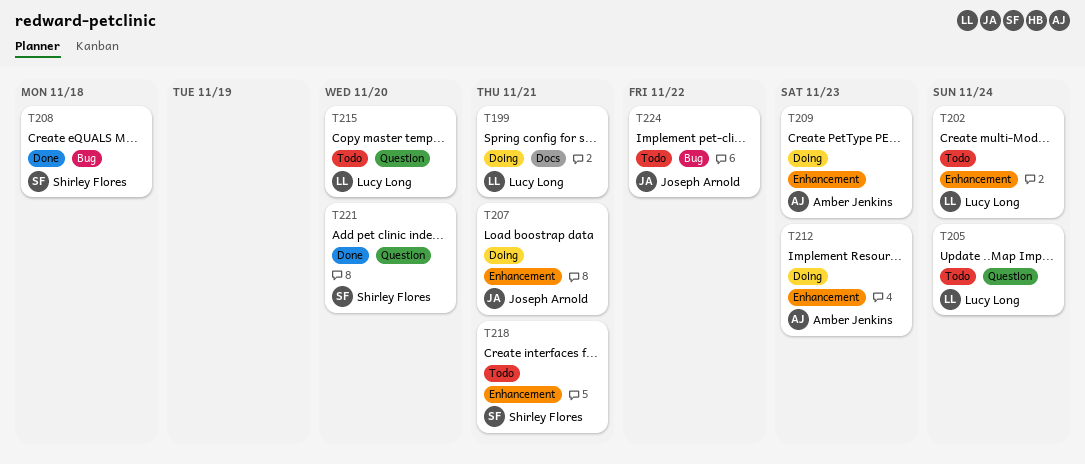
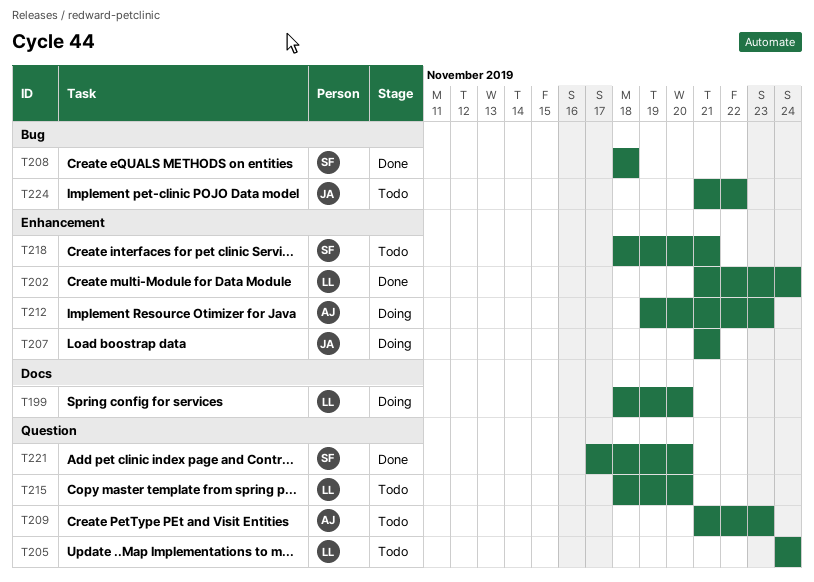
T199, due: Nov 21 -> Nov 20
T202, status: Todo -> Done
T209, status: Doing -> Todo
T209, label: Enhancement -> Question

